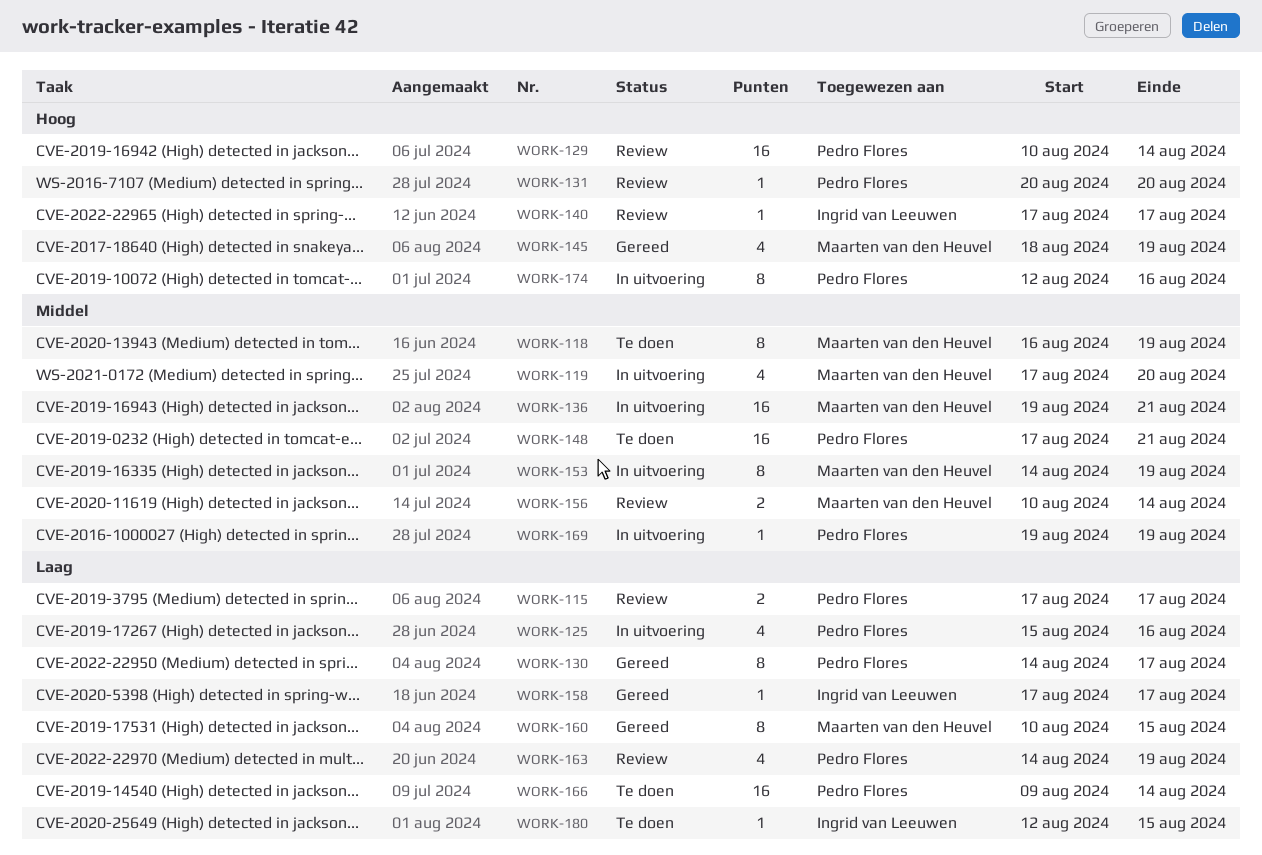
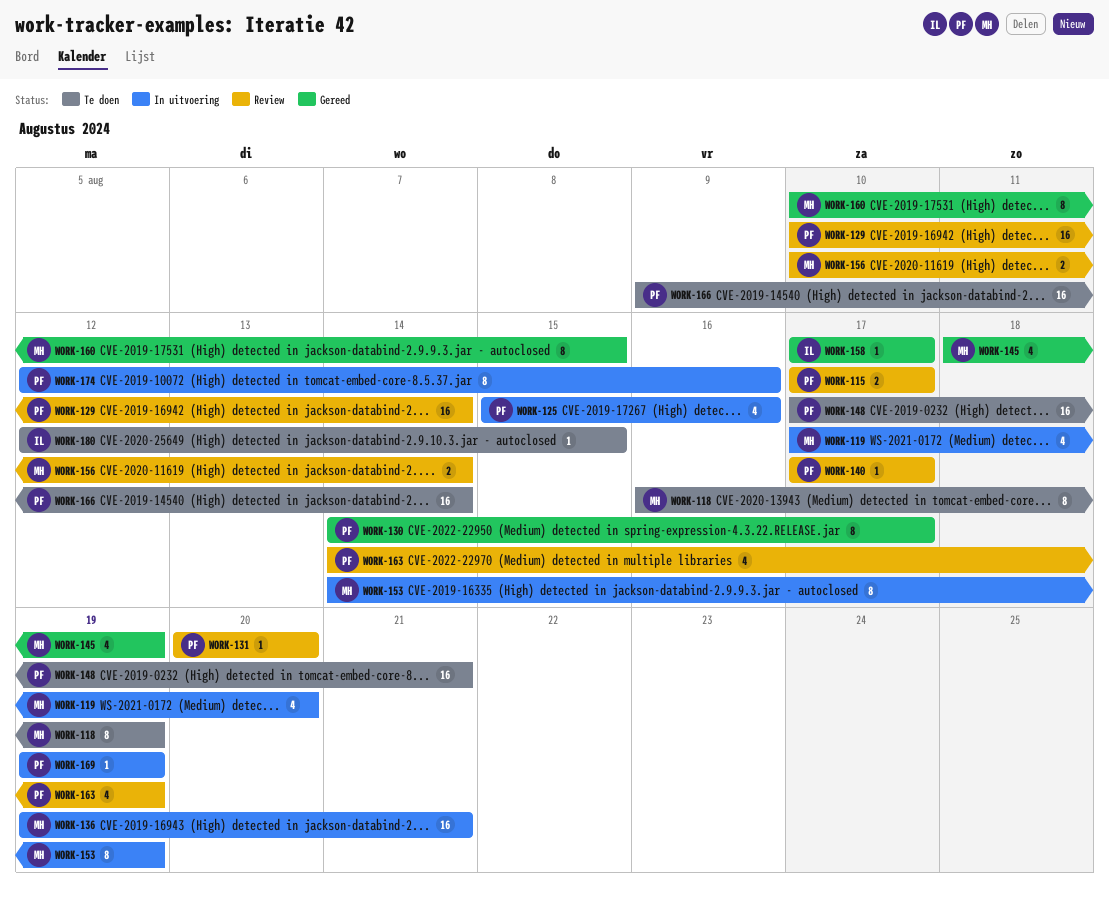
WORK-140, owner: Ingrid van Leeuwen -> Pedro Flores

